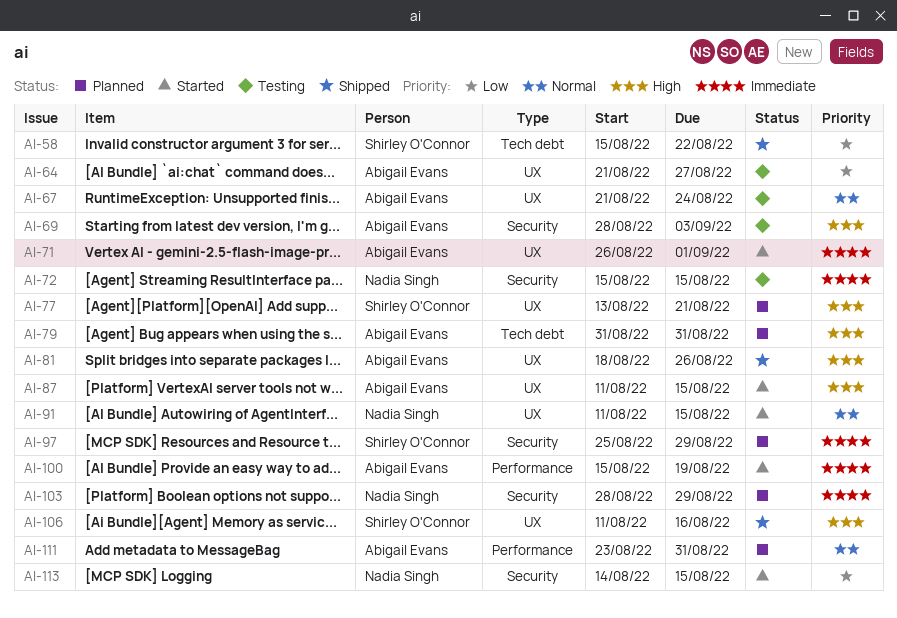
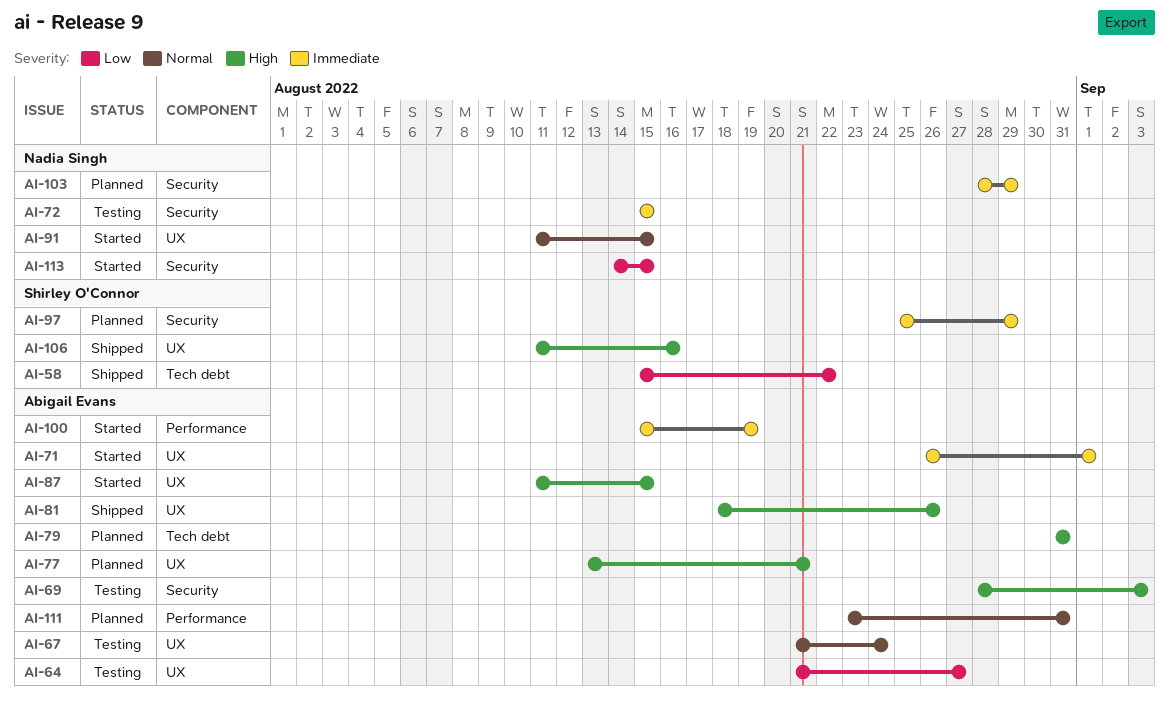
AI-77, owner: Shirley O'Connor -> Abigail Evans

